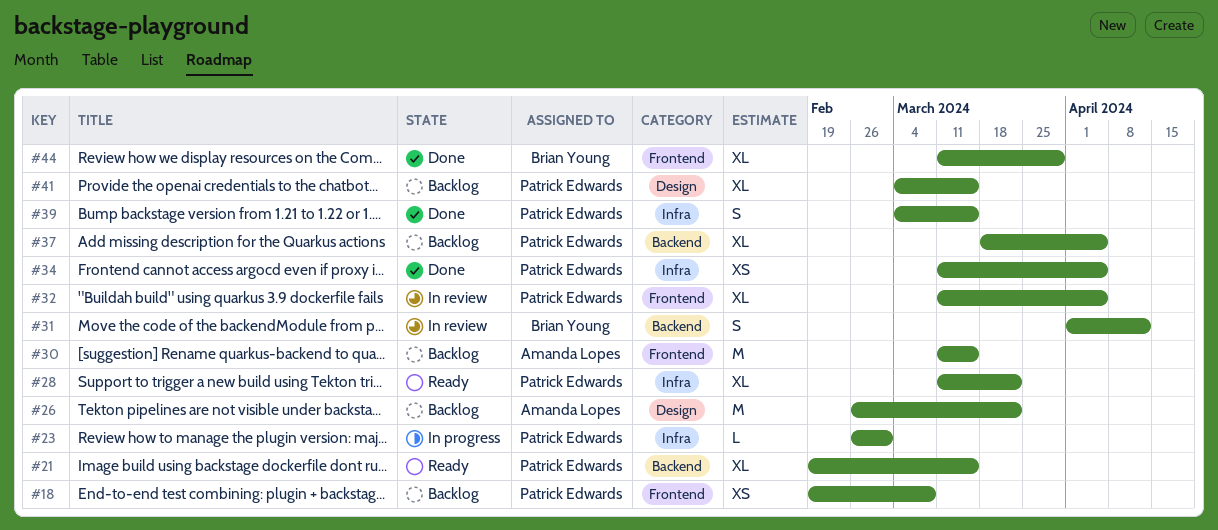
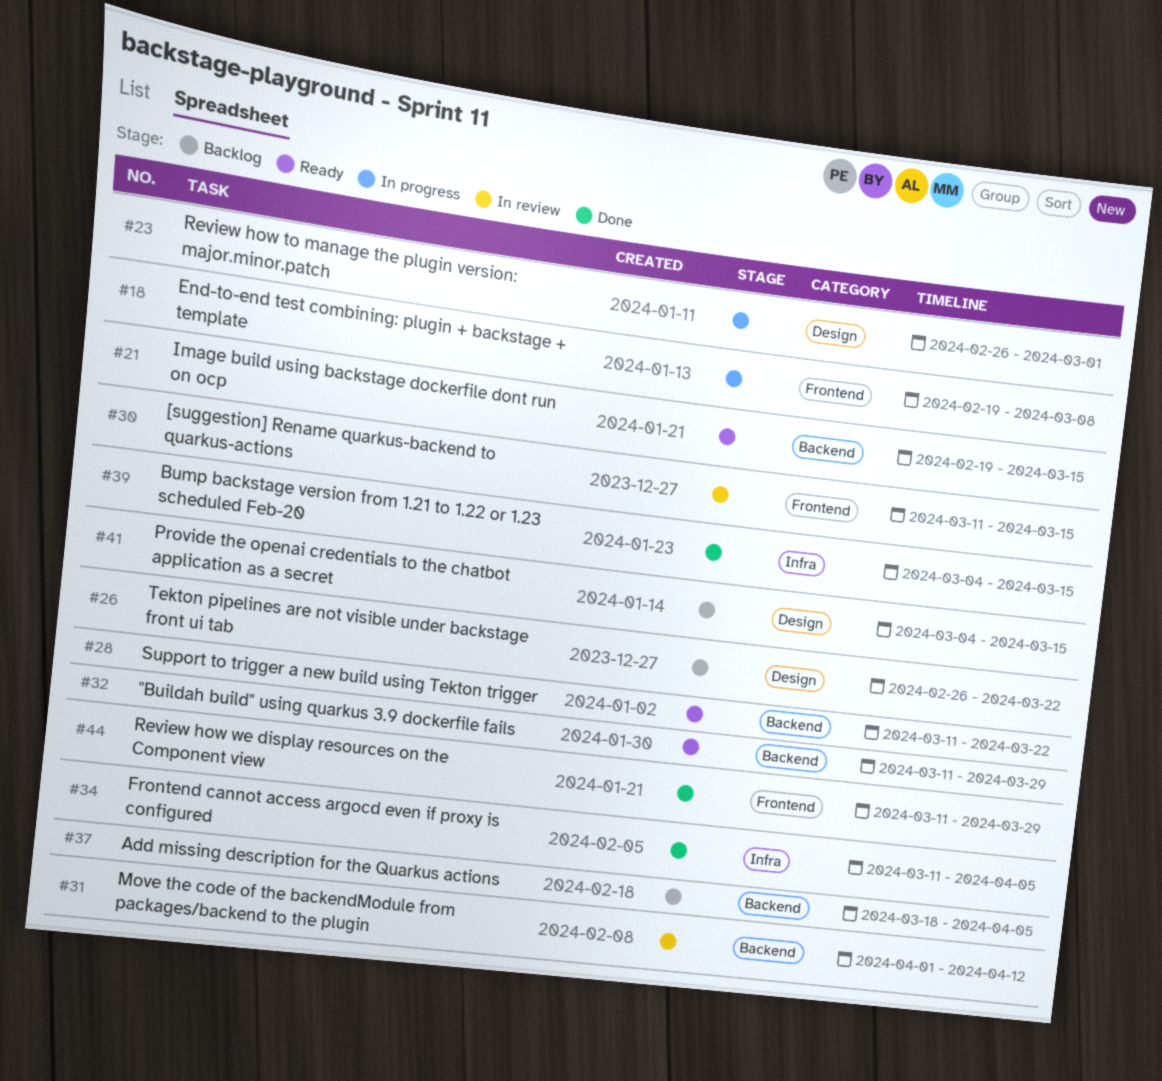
#18, status: Backlog -> In progress
#23, label: Infra -> Design
#28, label: Infra -> Backend
#30, status: Backlog -> In review
#32, status: In review -> Ready
#32, label: Frontend -> Backend
#32, due: Apr 5 -> Mar 29

